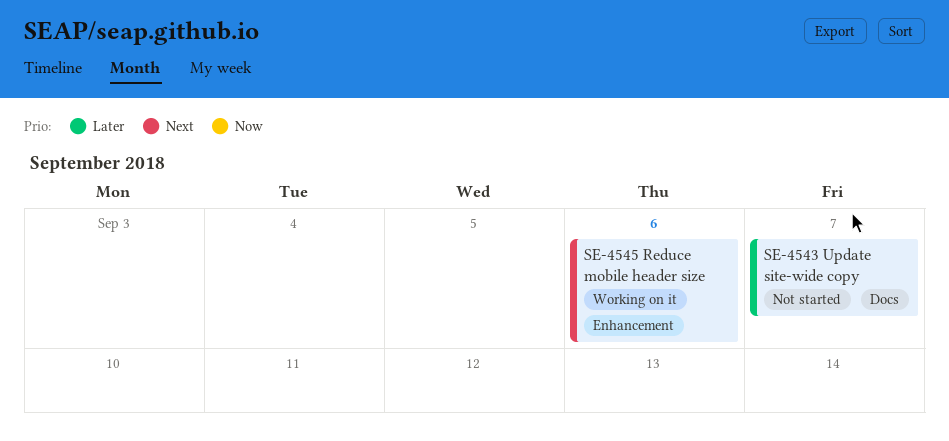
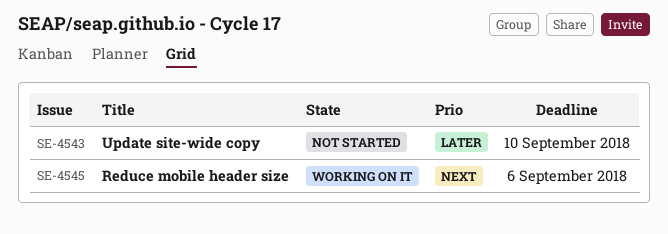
SE-4543, due: Sep 7 -> Sep 10

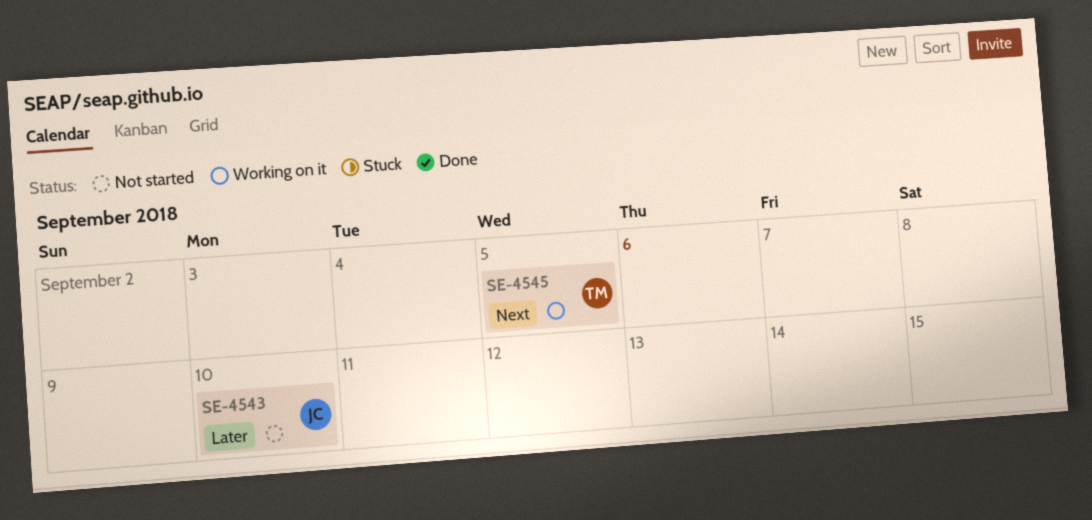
SE-4545, due: Sep 6 -> Sep 5

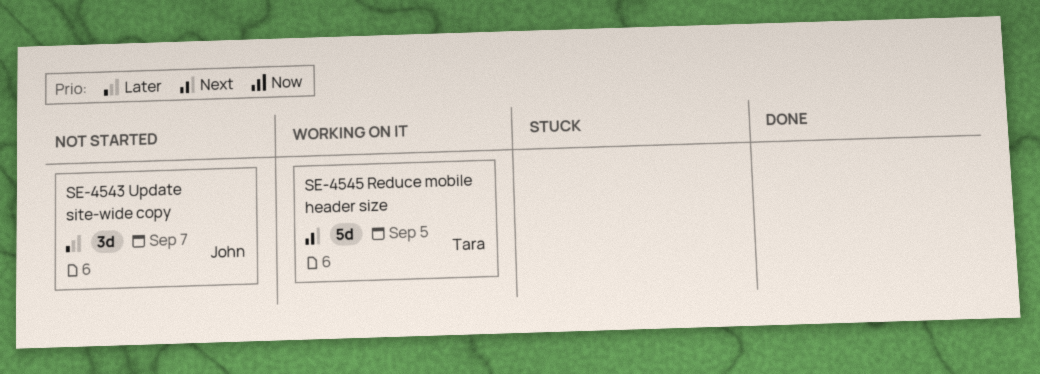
SE-4543, due: Sep 10 -> Sep 7

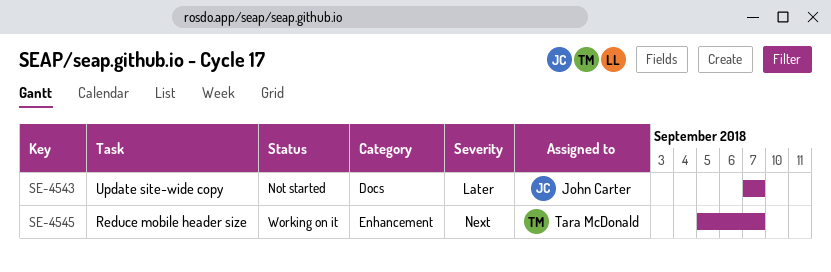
SE-4545, due: Sep 5 -> Sep 7

